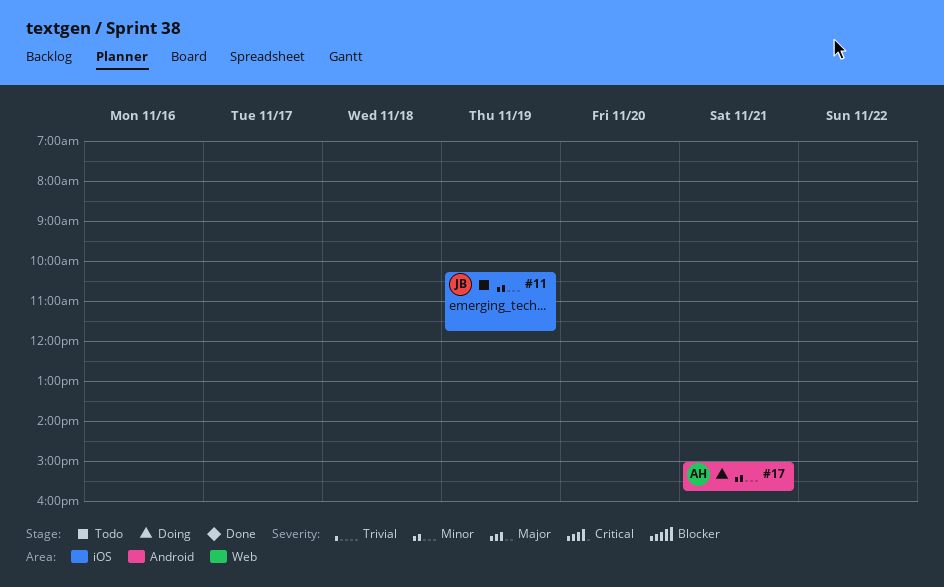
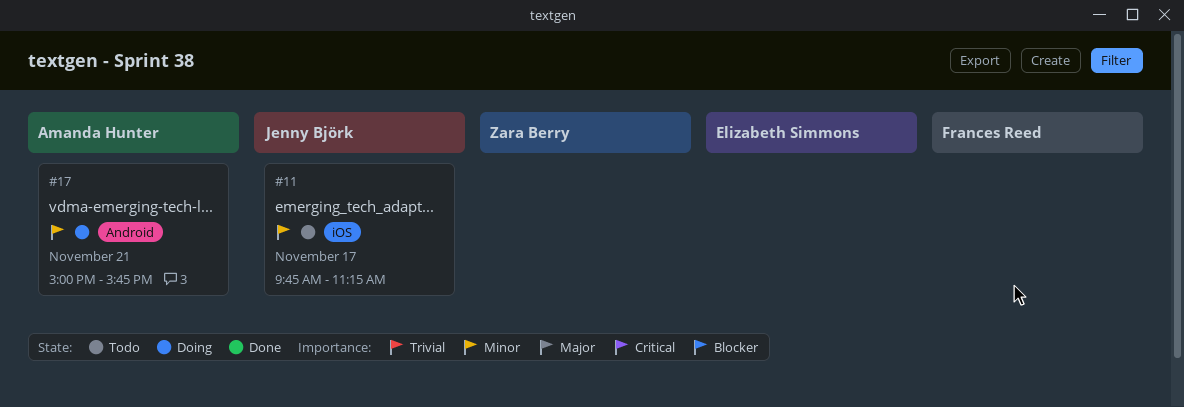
#11, day: Nov 19 -> Nov 17
#11, begins: 10:15 -> 09:45
#11, ends: 11:45 -> 11:15

